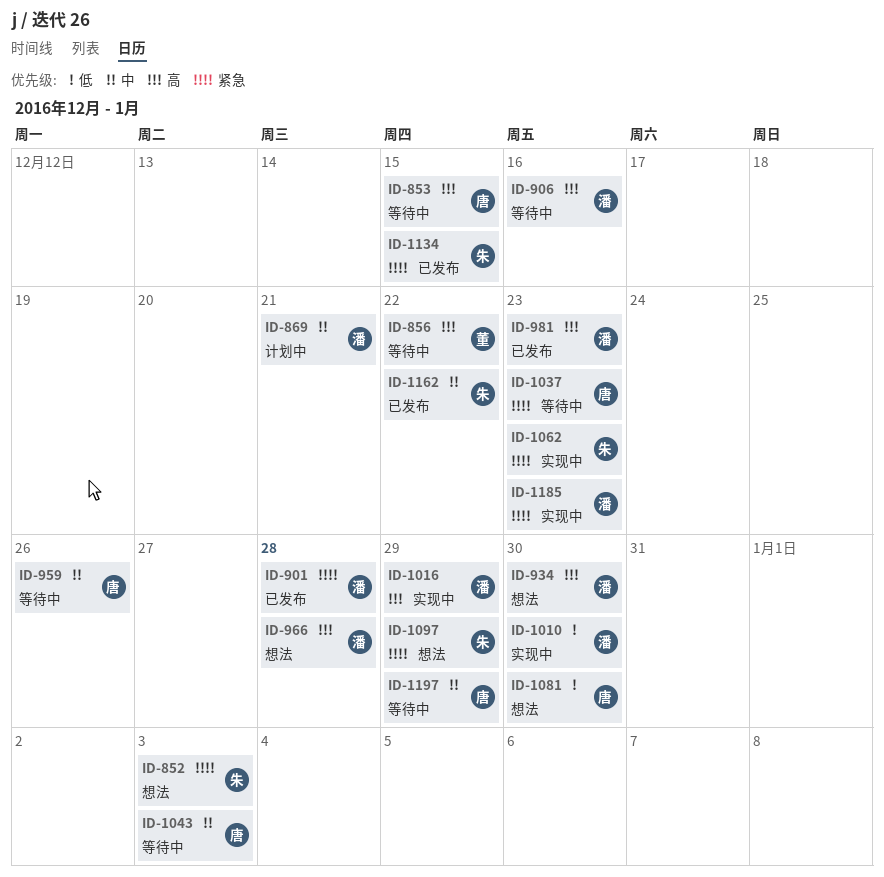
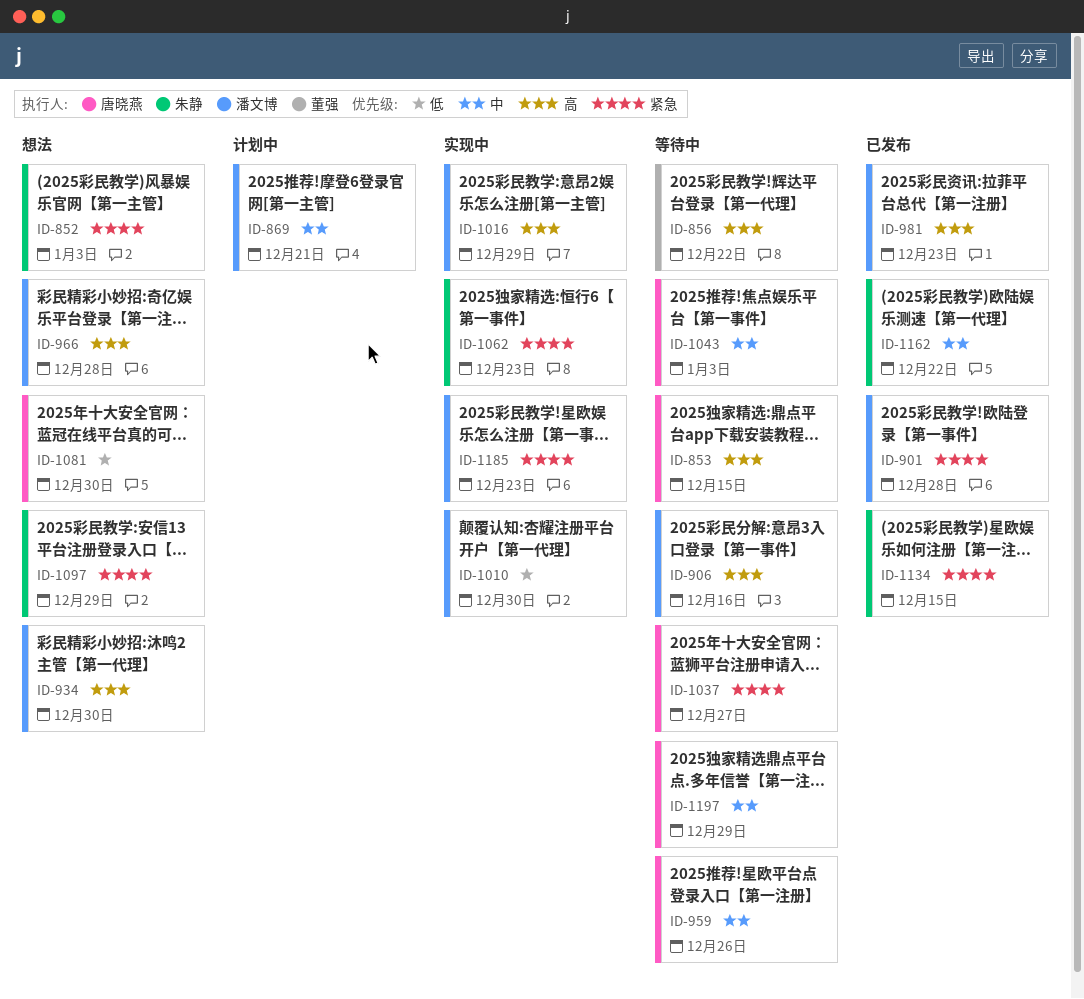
ID-1037, due: Dec 23 -> Dec 27

